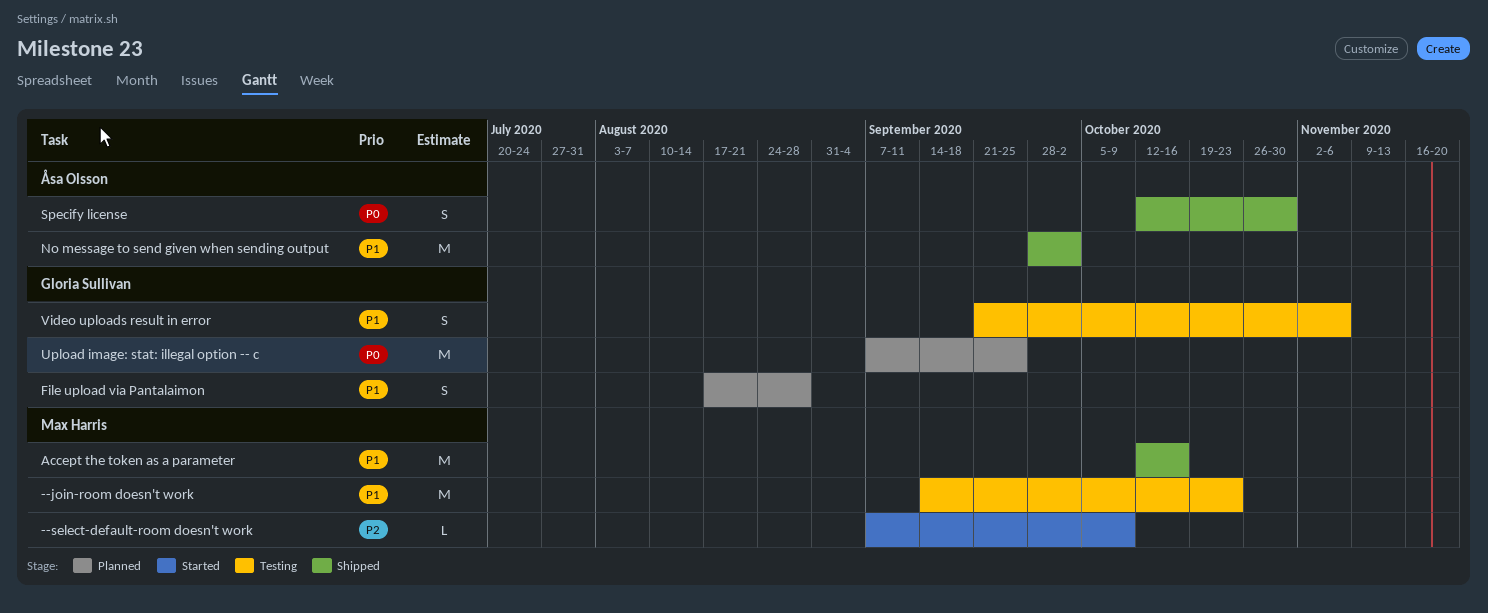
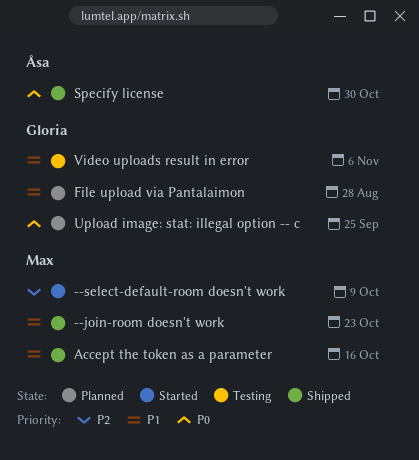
--join-room doesn't work, status: Testing -> Shipped
No message to send given when sending output: present -> none

